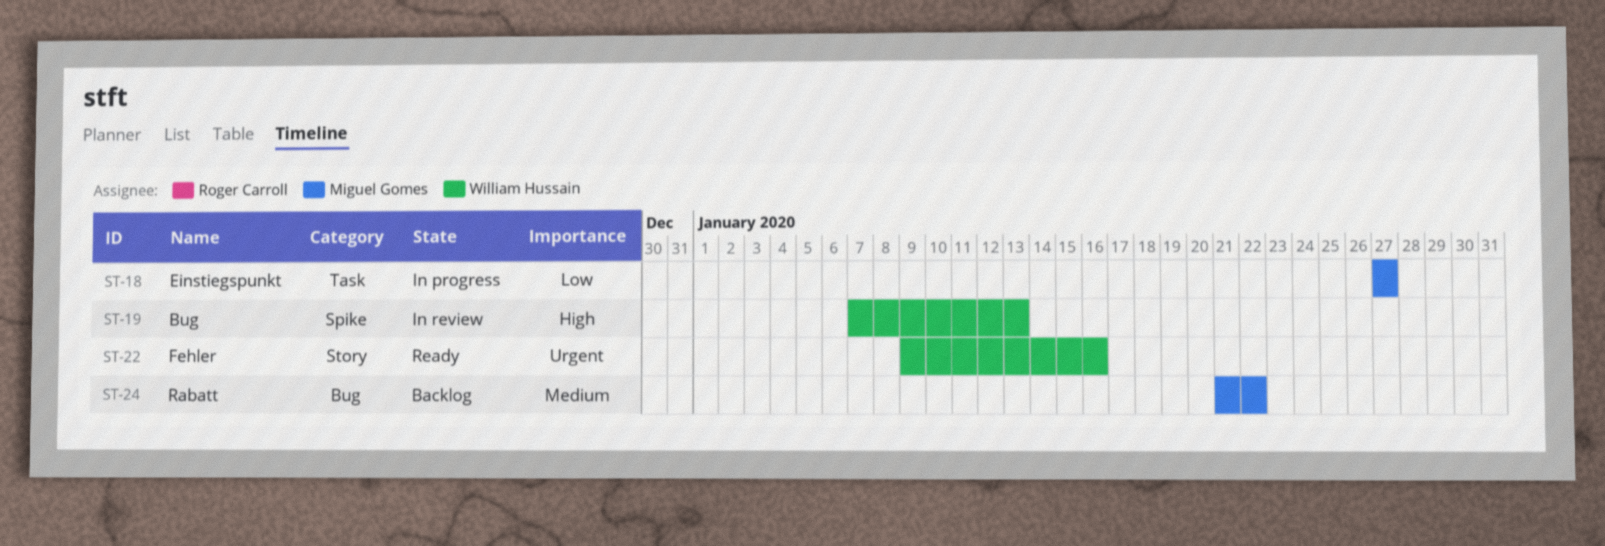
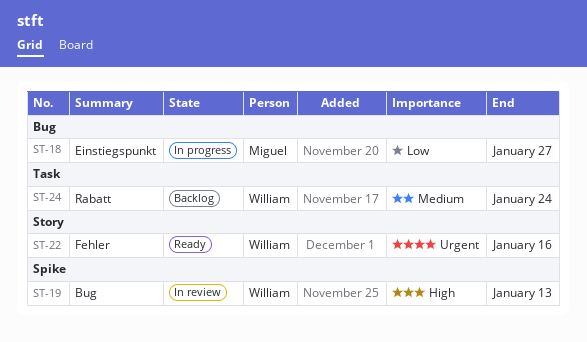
ST-18, label: Task -> Bug
ST-24, owner: Miguel Gomes -> William Hussain
ST-24, label: Bug -> Task
ST-24, due: Jan 22 -> Jan 24

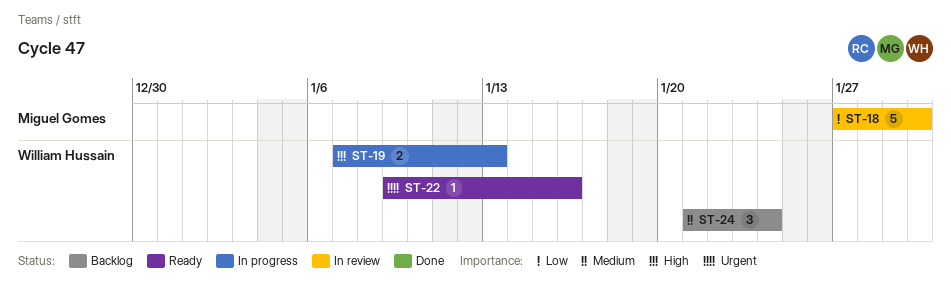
ST-18, status: In progress -> In review
ST-18, due: Jan 27 -> Jan 30
ST-19, status: In review -> In progress

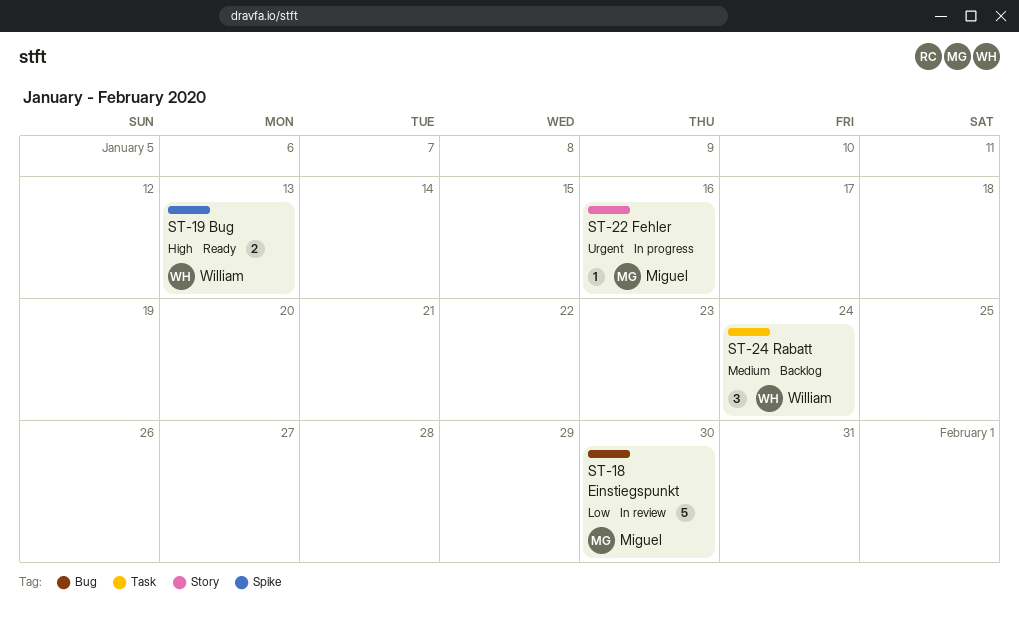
ST-19, status: In progress -> Ready
ST-22, status: Ready -> In progress
ST-22, owner: William Hussain -> Miguel Gomes

